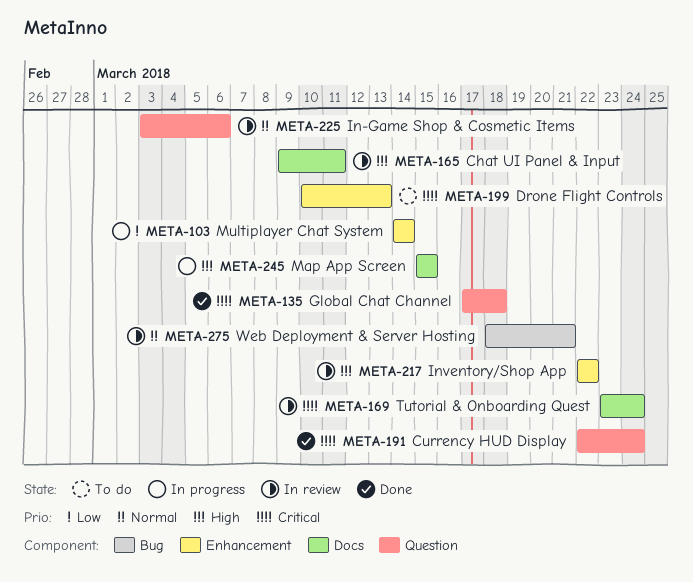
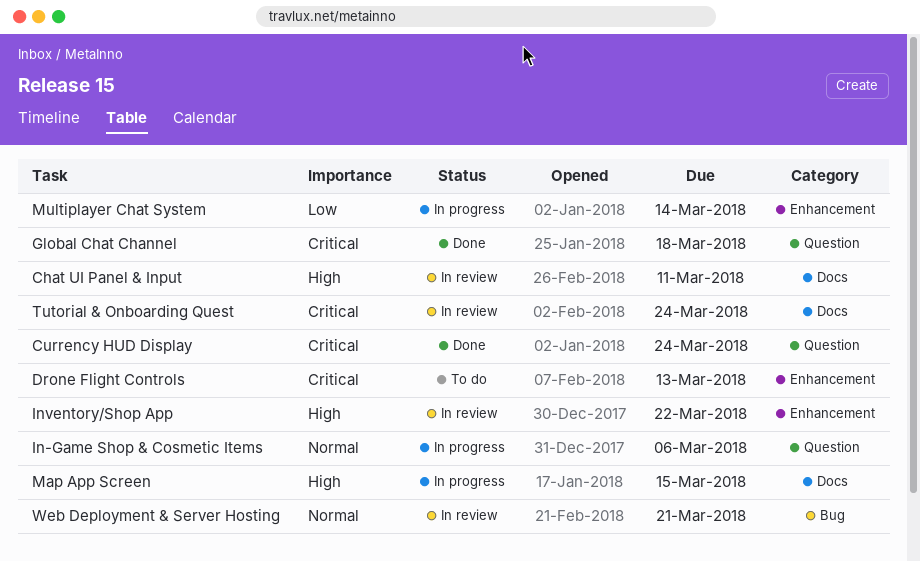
In-Game Shop & Cosmetic Items, status: In review -> In progress

